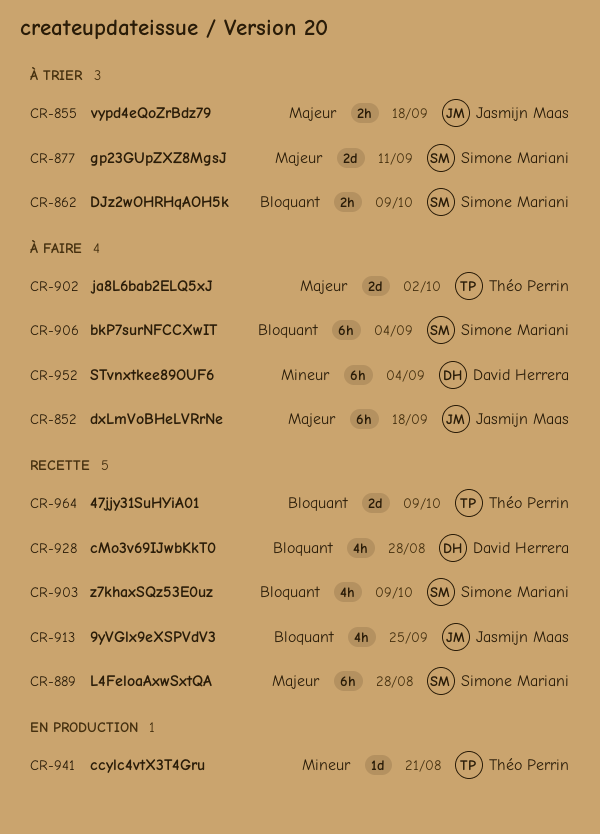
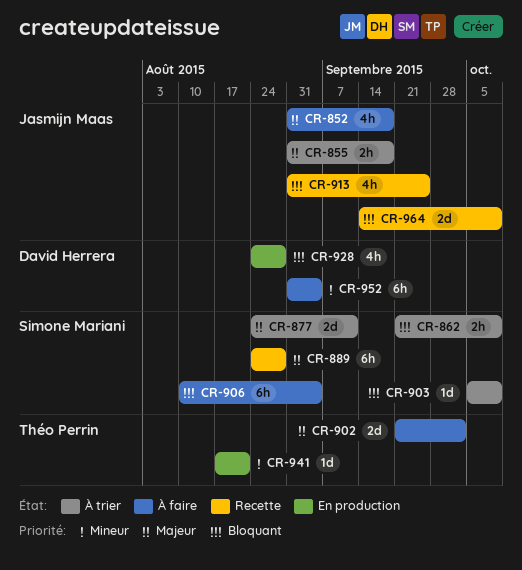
CR-852, estimate: 6h -> 4h
CR-903, status: Recette -> À trier
CR-903, estimate: 4h -> 1d
CR-928, status: Recette -> En production
CR-964, owner: Théo Perrin -> Jasmijn Maas

